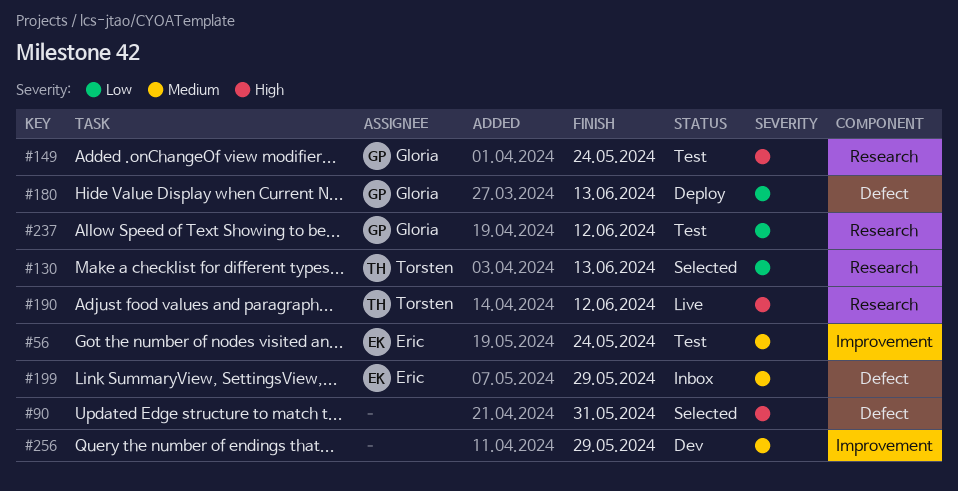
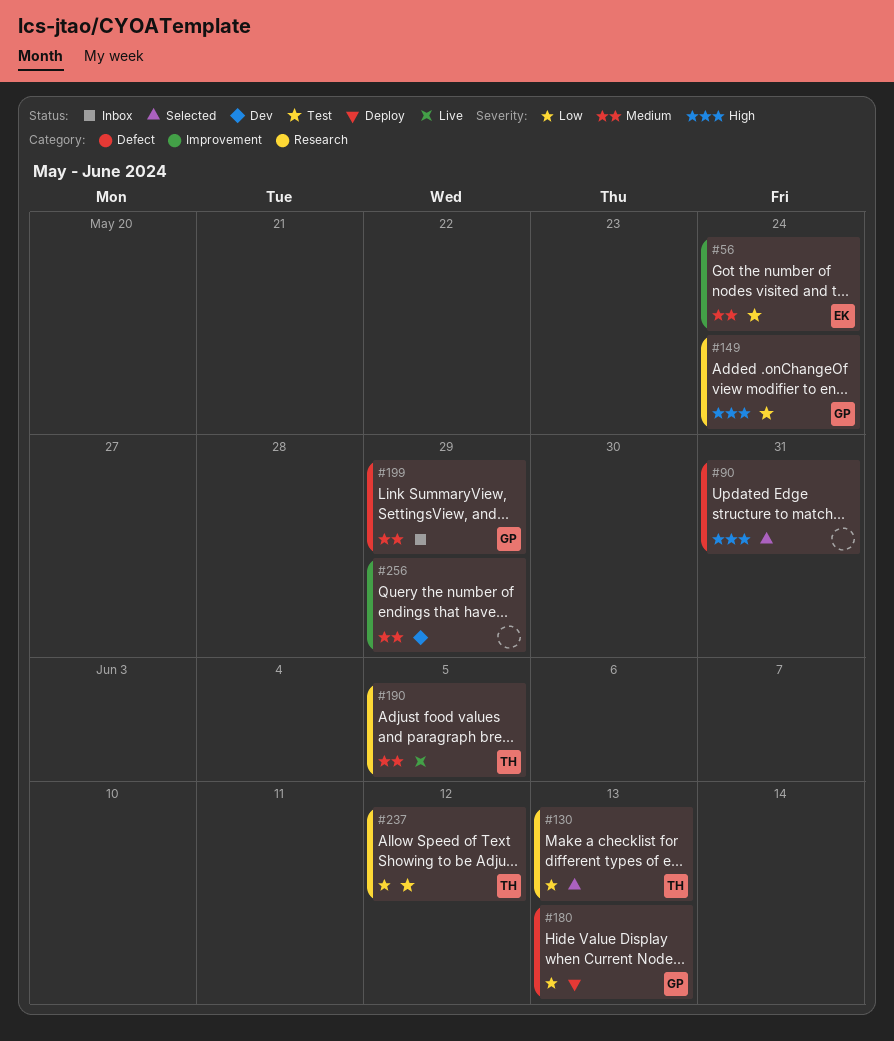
#190, priority: High -> Medium
#190, due: Jun 12 -> Jun 5
#199, owner: Eric -> Gloria
#237, owner: Gloria -> Torsten

